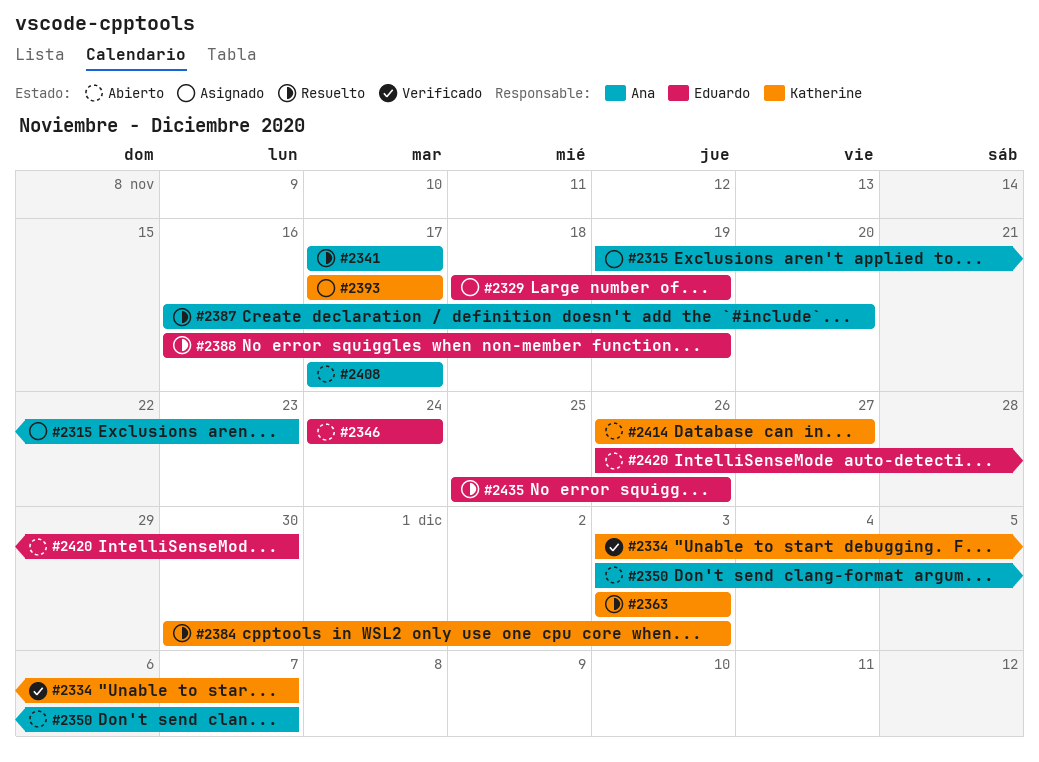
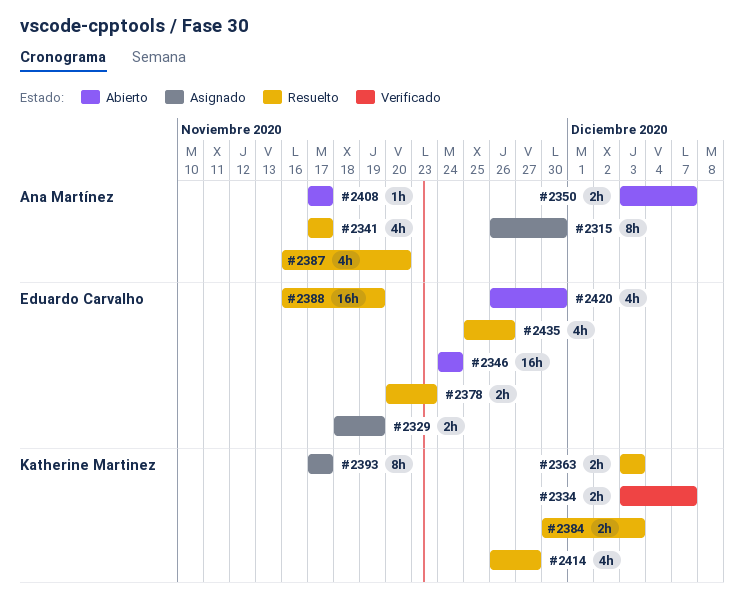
#2315, start: Nov 19 -> Nov 26
#2315, due: Nov 23 -> Nov 30
#2378: none -> present
#2414, status: Abierto -> Resuelto

